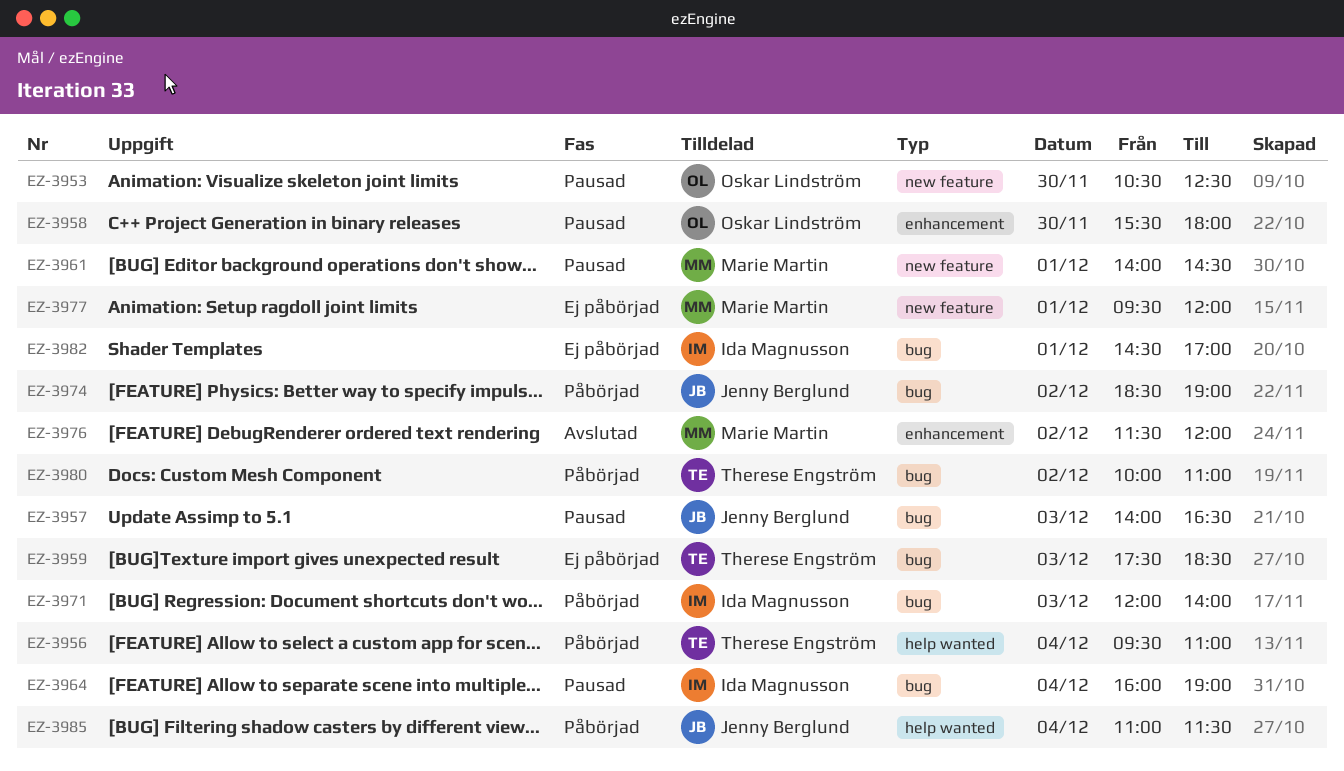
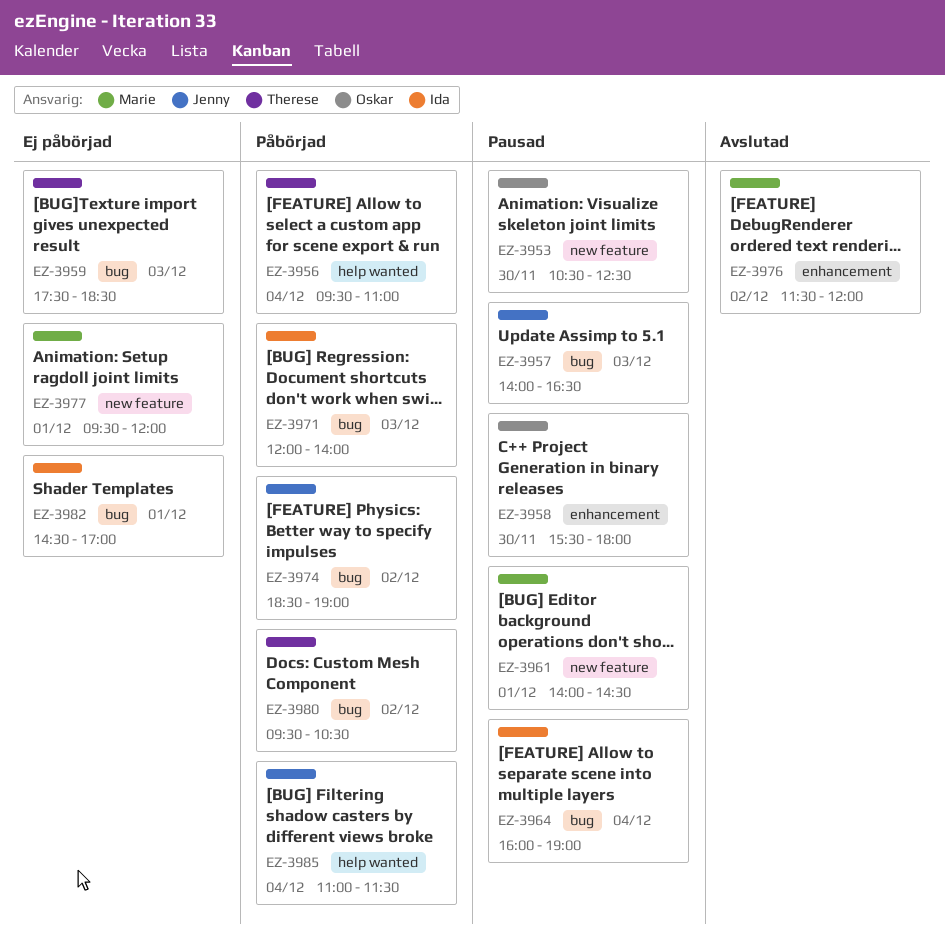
EZ-3980, begins: 10:00 -> 09:30
EZ-3980, ends: 11:00 -> 10:30

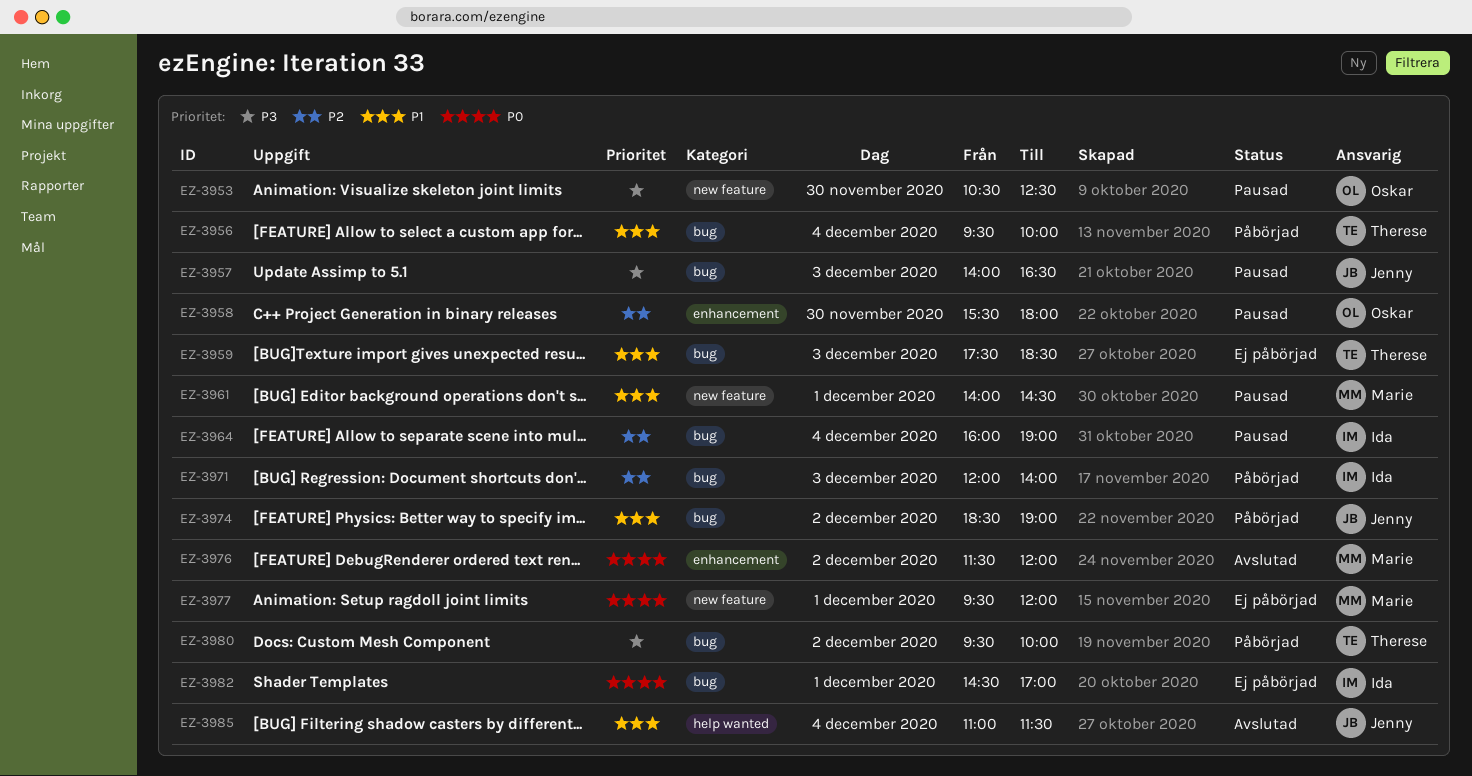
EZ-3956, label: help wanted -> bug
EZ-3956, ends: 11:00 -> 10:00
EZ-3980, ends: 10:30 -> 10:00
EZ-3985, status: Påbörjad -> Avslutad

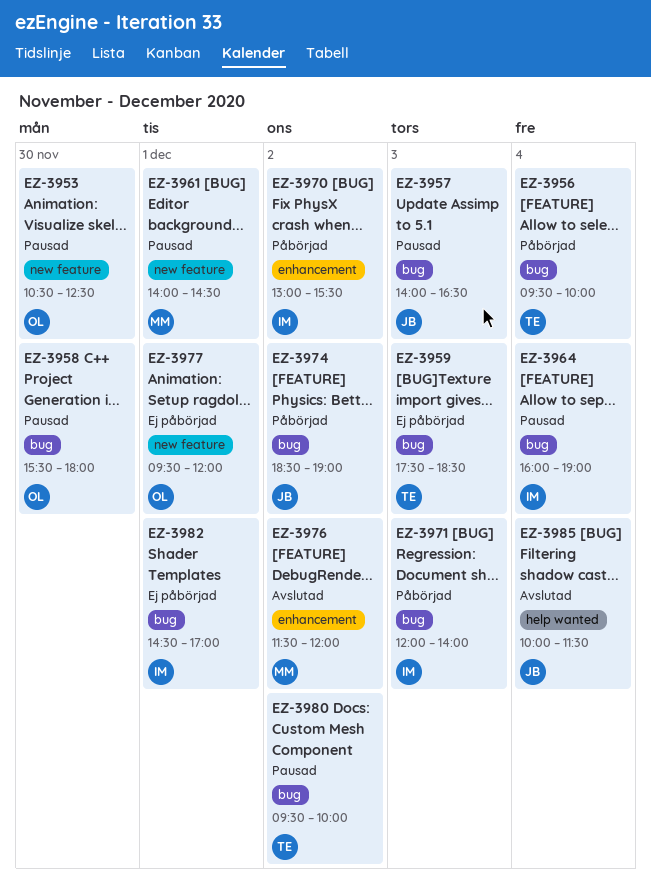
EZ-3958, label: enhancement -> bug
EZ-3970: none -> present
EZ-3977, owner: Marie -> Oskar
EZ-3980, status: Påbörjad -> Pausad
EZ-3985, begins: 11:00 -> 10:00

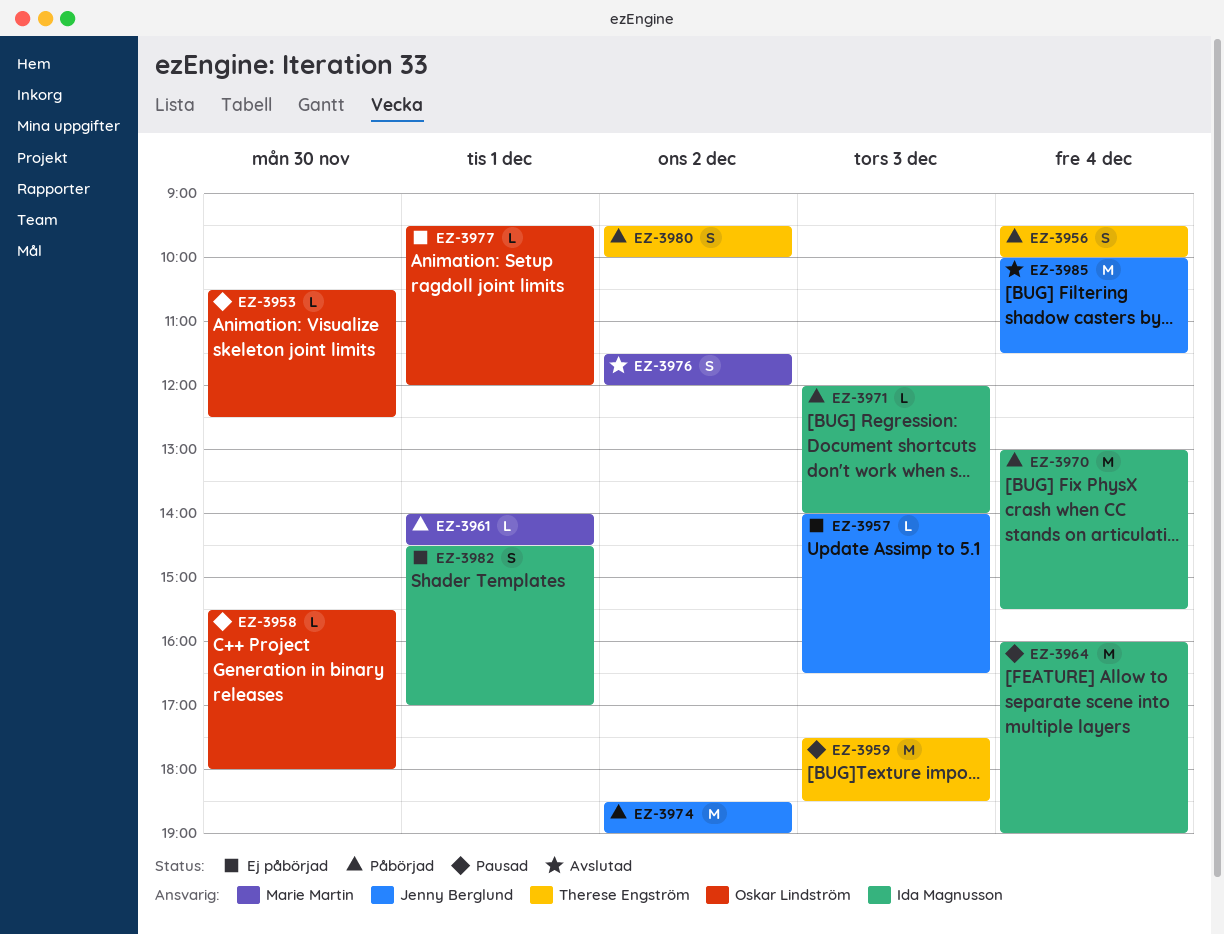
EZ-3957, status: Pausad -> Ej påbörjad
EZ-3959, status: Ej påbörjad -> Pausad
EZ-3961, status: Pausad -> Påbörjad
EZ-3970, day: Dec 2 -> Dec 4
EZ-3980, status: Pausad -> Påbörjad

